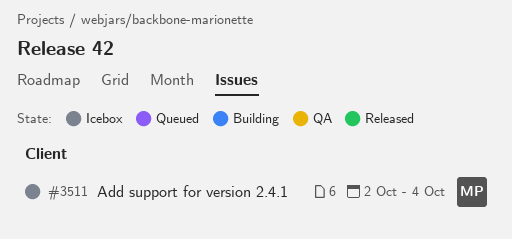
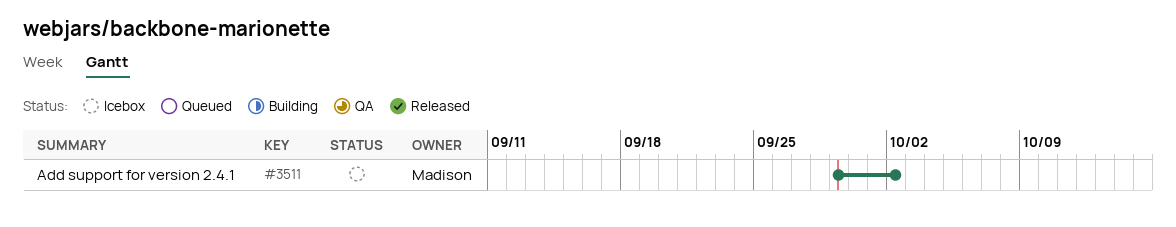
#3511, start: Oct 2 -> Sep 29
#3511, due: Oct 4 -> Oct 2

